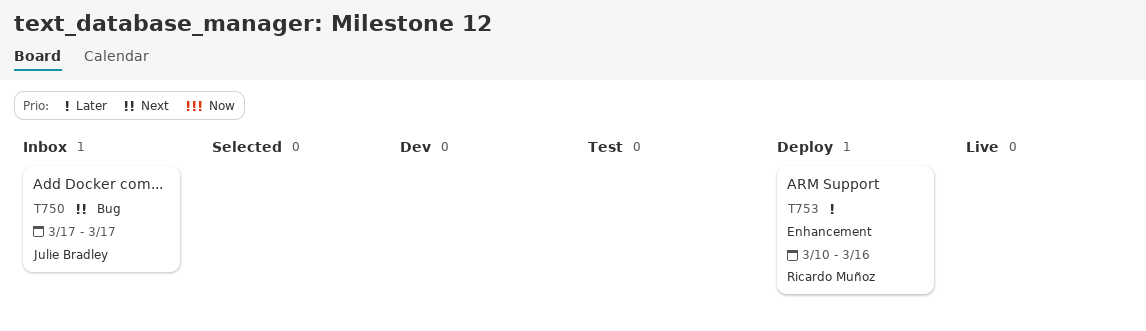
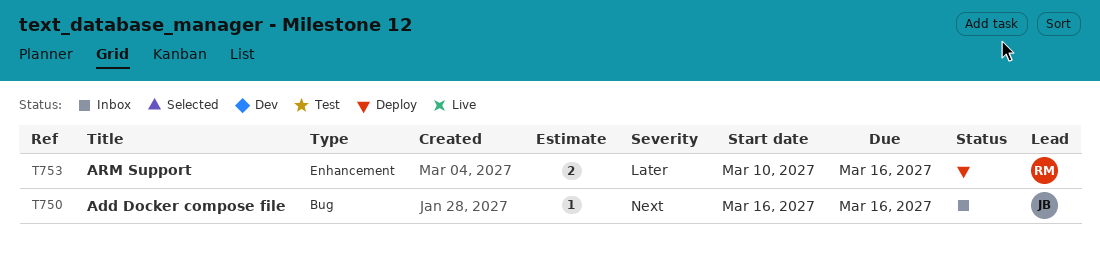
T750, start: Mar 17 -> Mar 16
T750, due: Mar 17 -> Mar 16

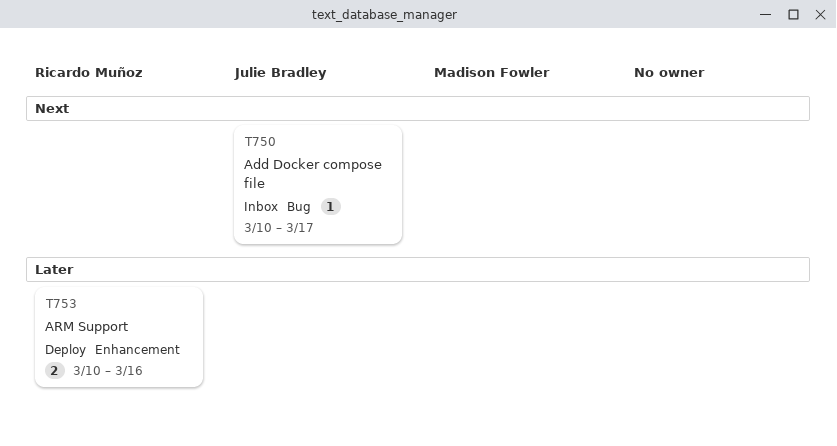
T750, start: Mar 16 -> Mar 10
T750, due: Mar 16 -> Mar 17

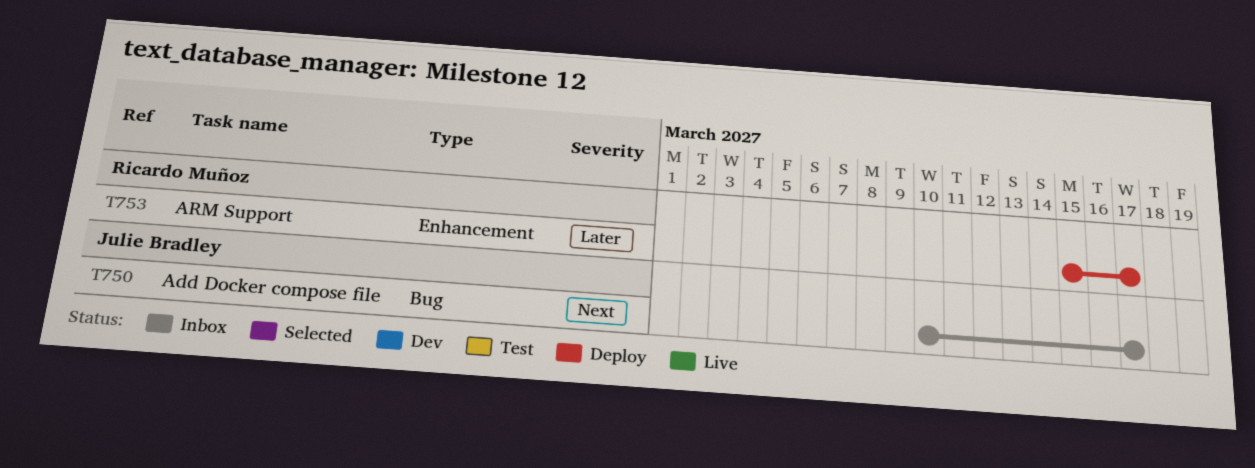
T753, start: Mar 10 -> Mar 15
T753, due: Mar 16 -> Mar 17

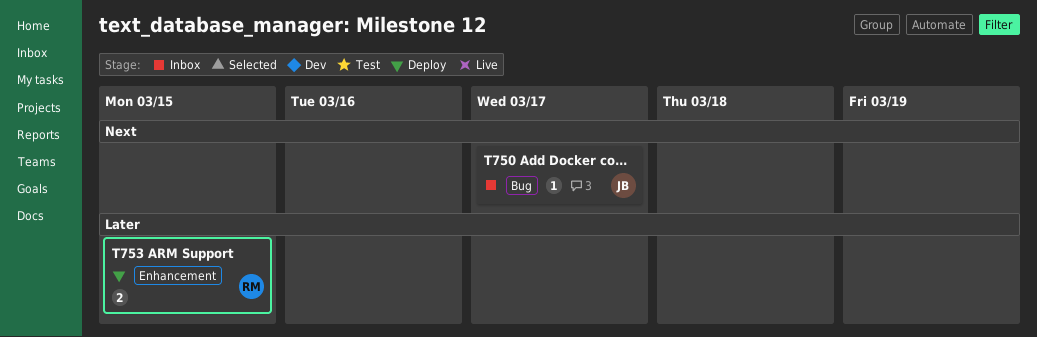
T753, due: Mar 17 -> Mar 15

